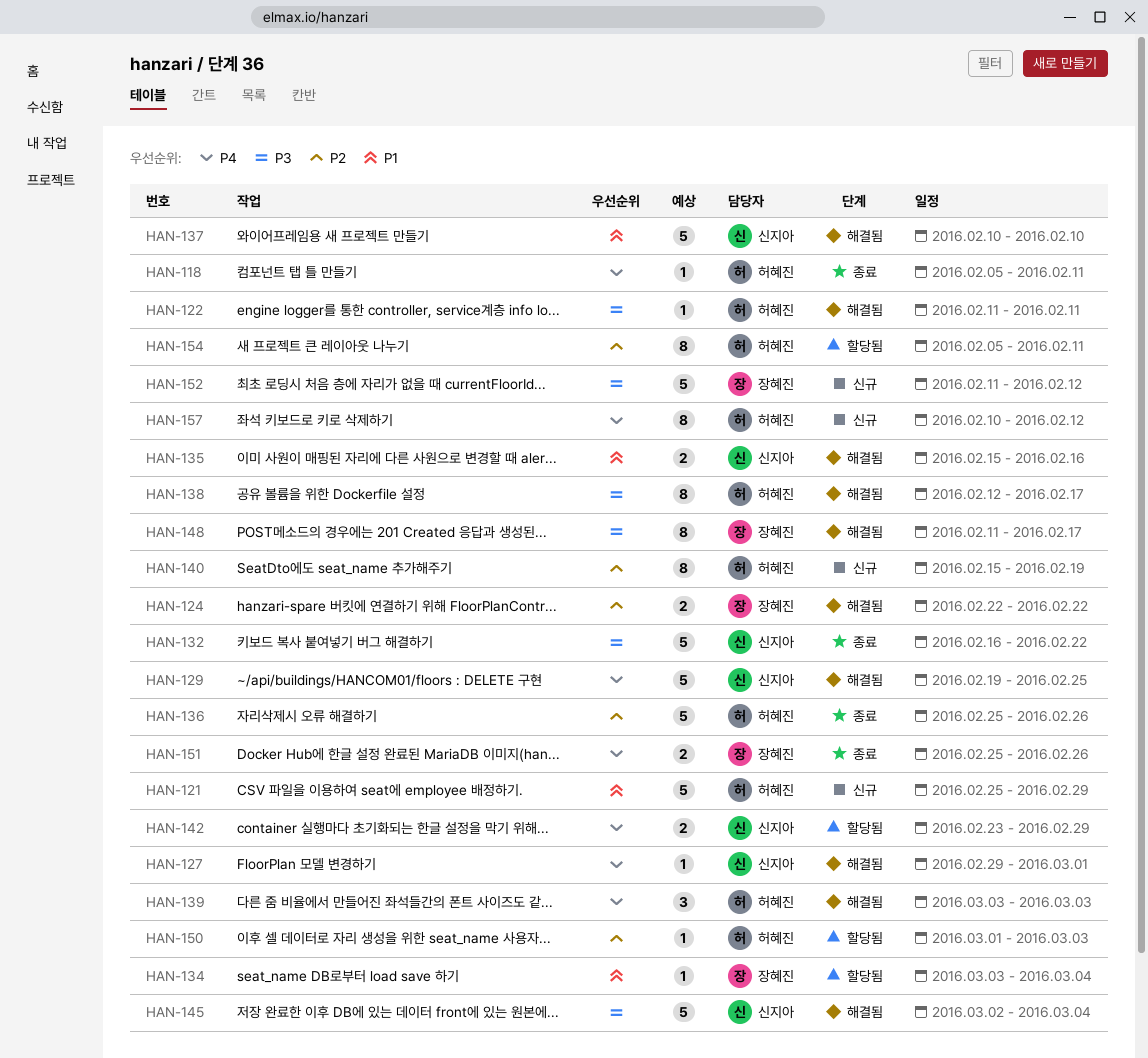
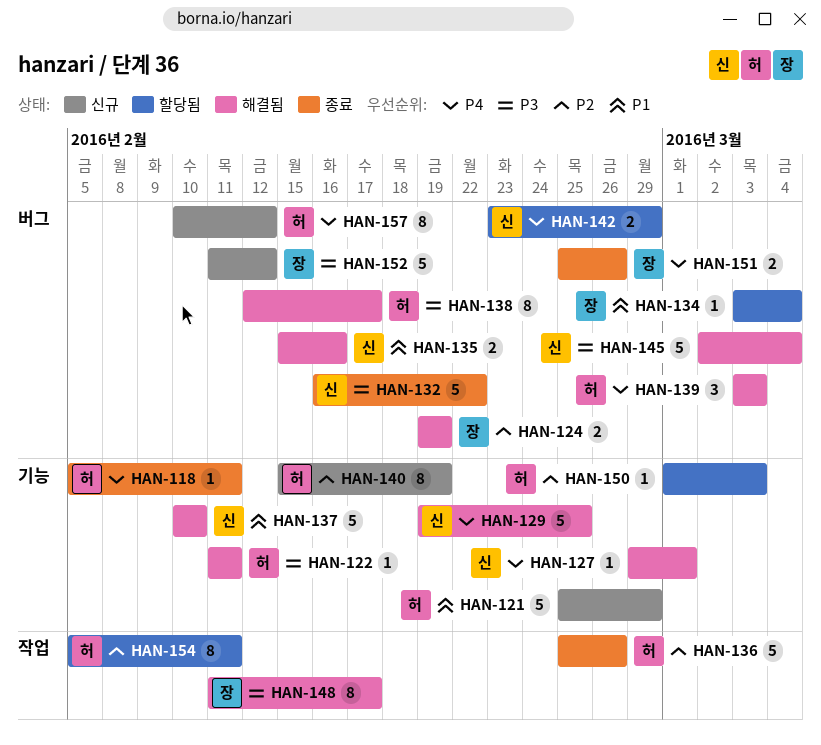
HAN-124, start: Feb 22 -> Feb 19
HAN-124, due: Feb 22 -> Feb 19

